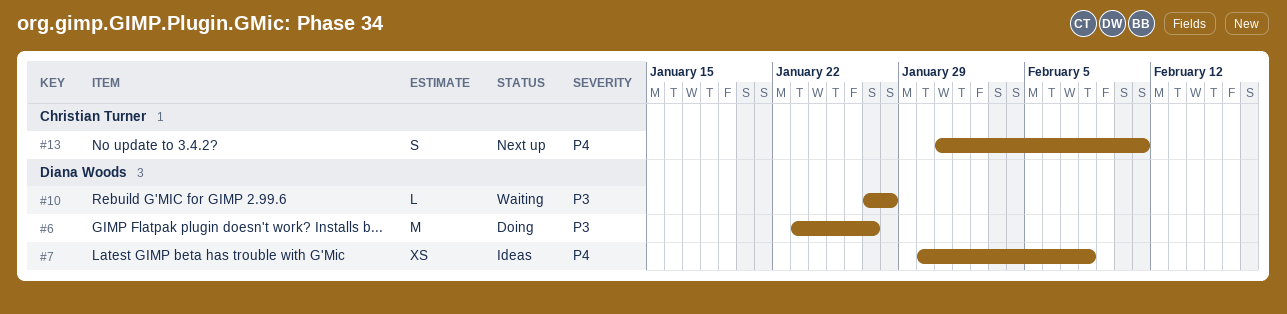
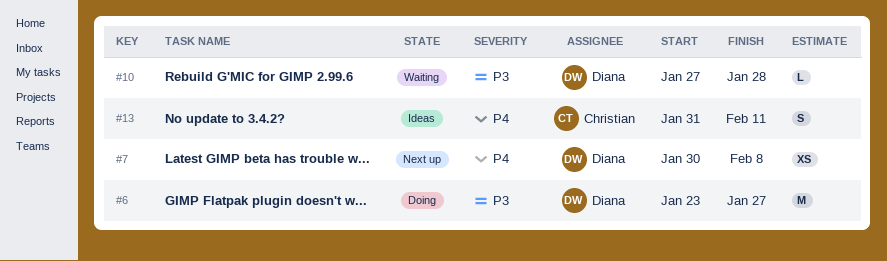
#7, status: Ideas -> Next up
#13, status: Next up -> Ideas

